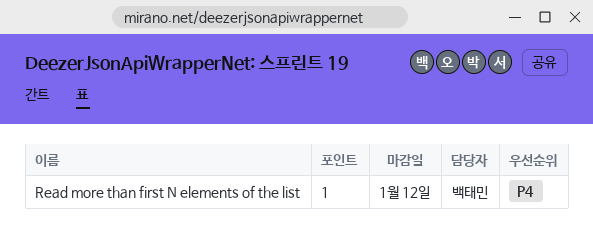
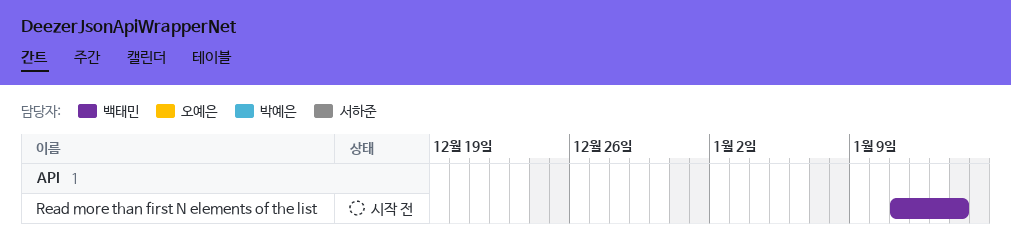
Read more than first N elements of the list, due: Jan 12 -> Jan 14

